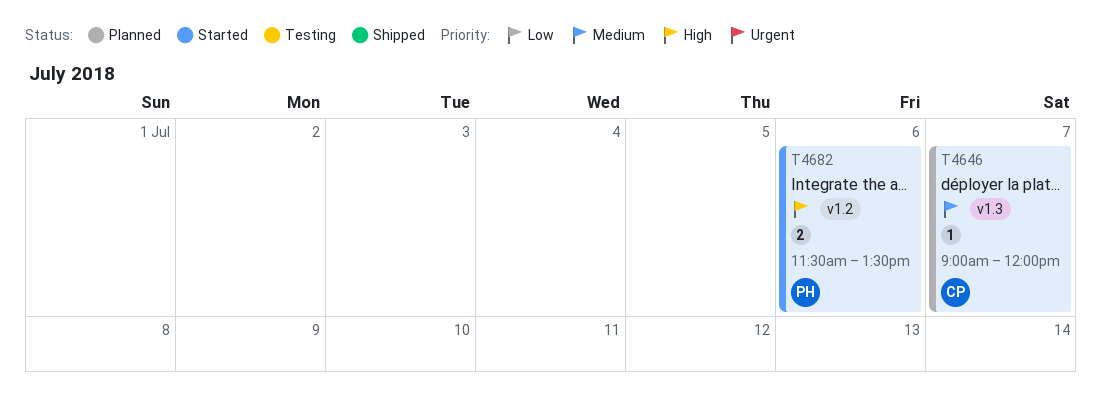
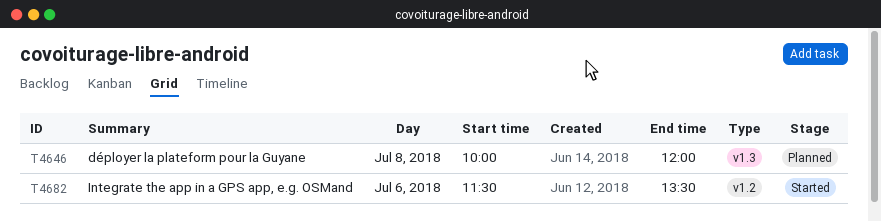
T4646, day: Jul 7 -> Jul 8
T4646, begins: 09:00 -> 10:00

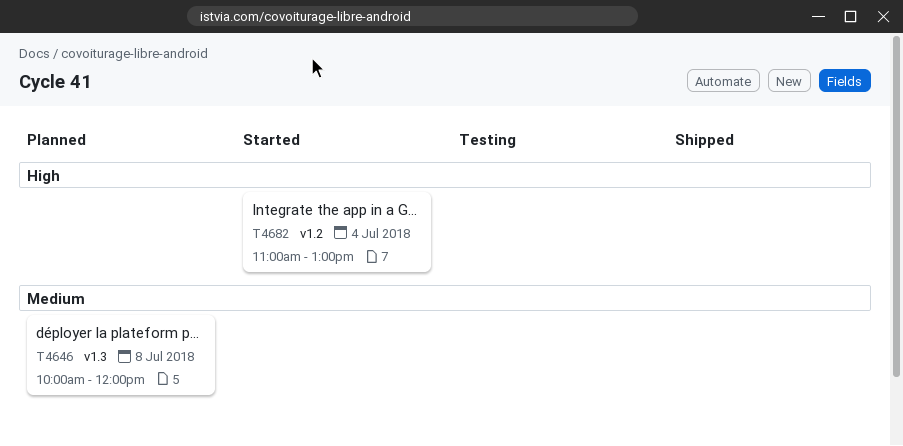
T4682, day: Jul 6 -> Jul 4
T4682, begins: 11:30 -> 11:00
T4682, ends: 13:30 -> 13:00

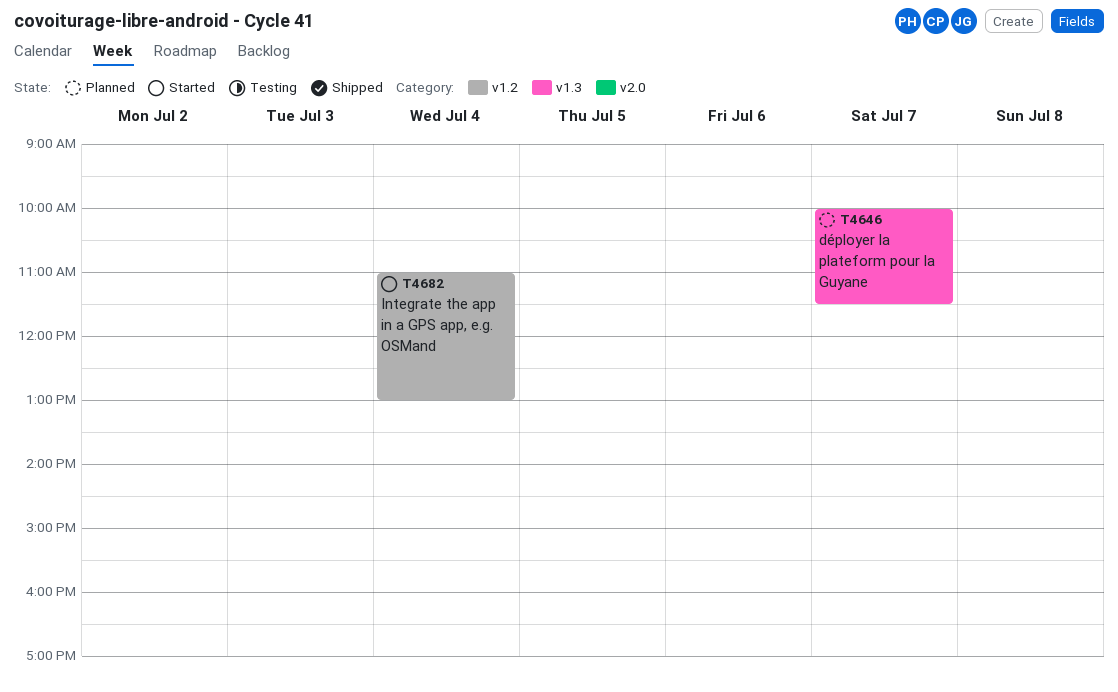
T4646, day: Jul 8 -> Jul 7
T4646, ends: 12:00 -> 11:30

